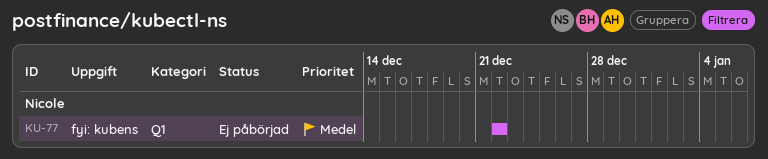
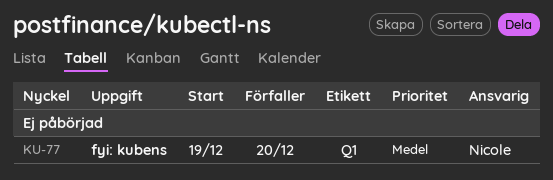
KU-77, start: Dec 22 -> Dec 19
KU-77, due: Dec 22 -> Dec 20

